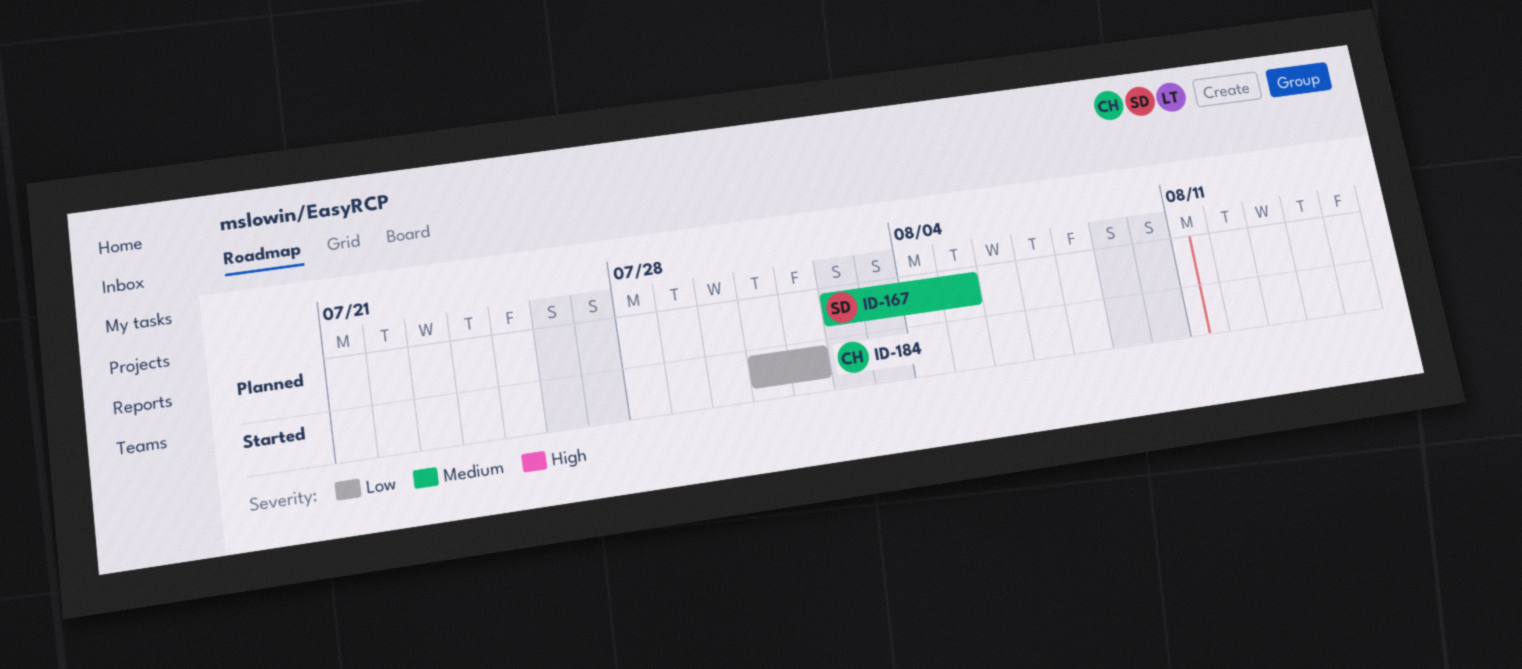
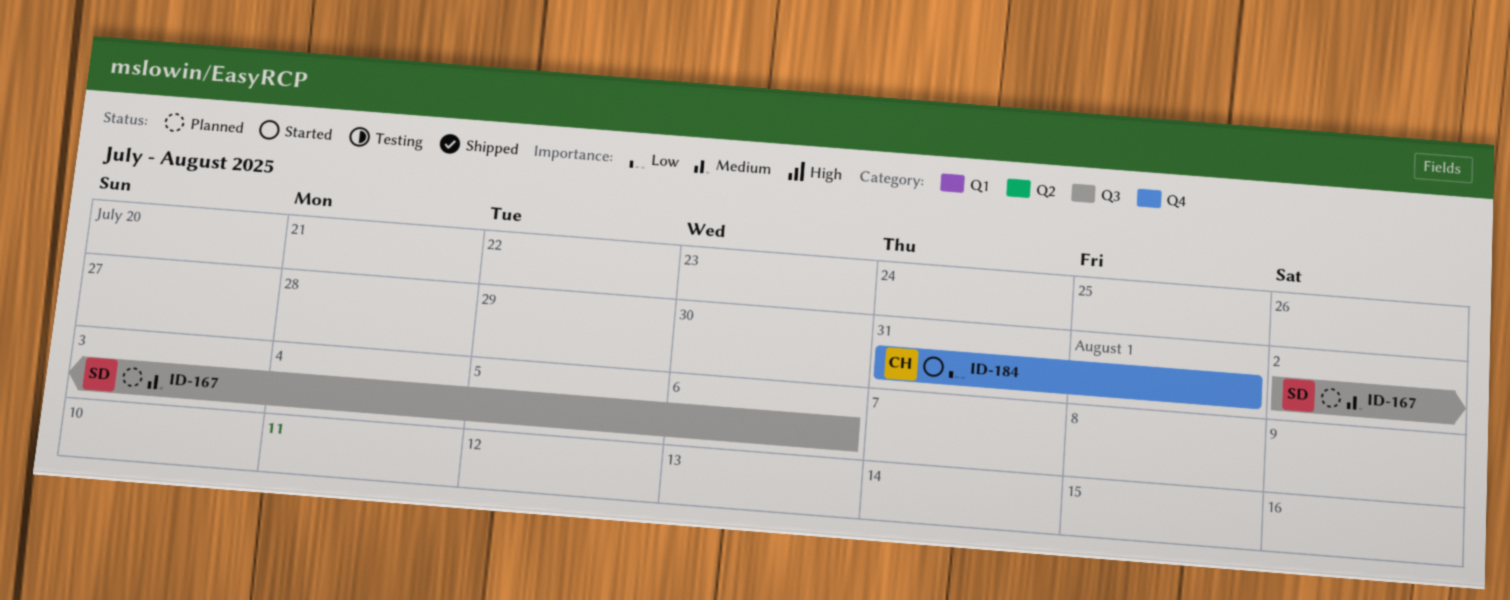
ID-167, due: Aug 5 -> Aug 6

